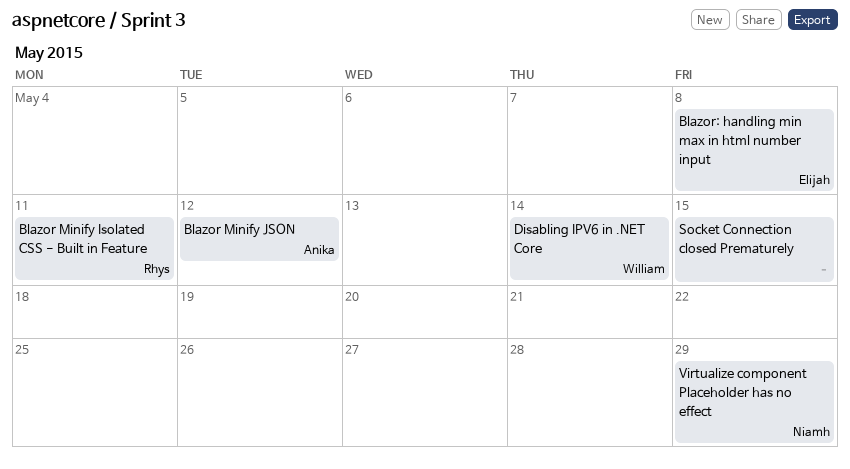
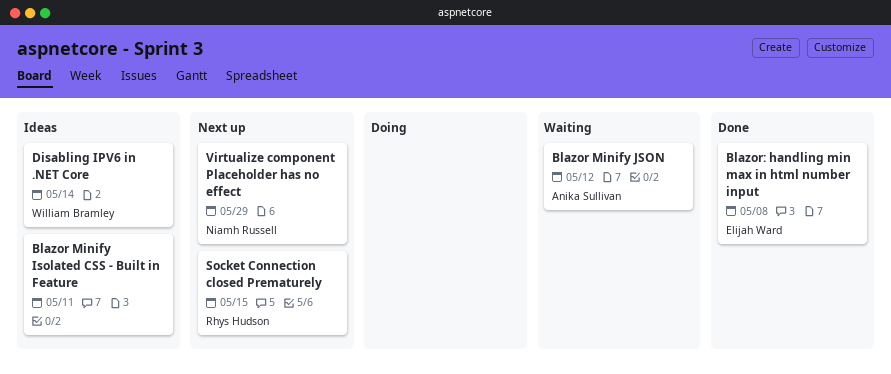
Blazor Minify Isolated CSS - Built in Feature, owner: Rhys Hudson -> none
Socket Connection closed Prematurely, owner: none -> Rhys Hudson

